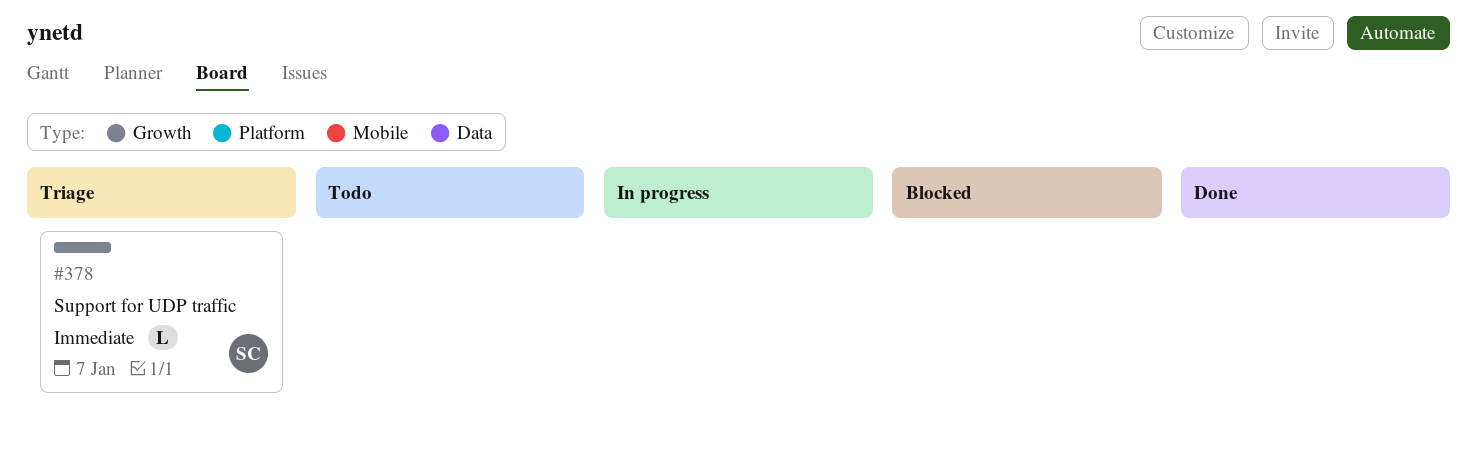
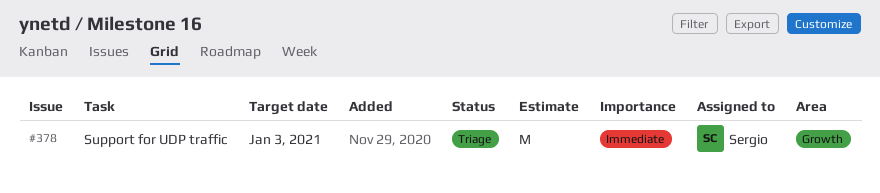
#378, estimate: L -> M
#378, due: Jan 7 -> Jan 3

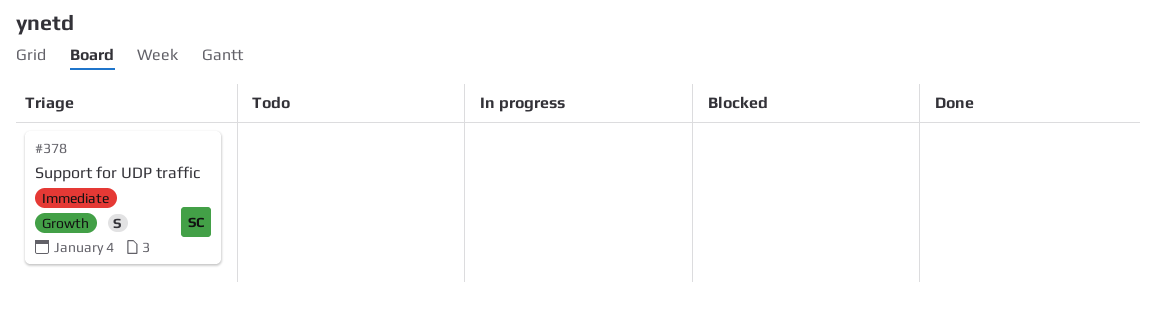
#378, estimate: M -> S
#378, due: Jan 3 -> Jan 4

